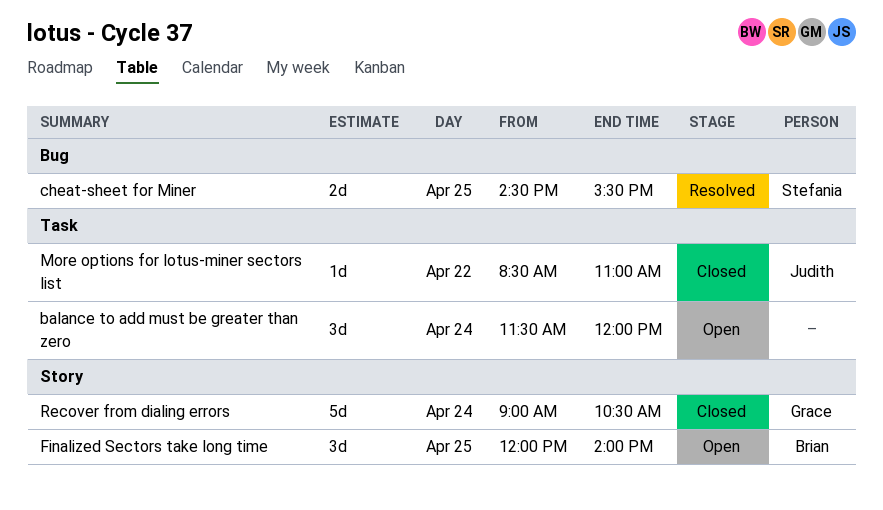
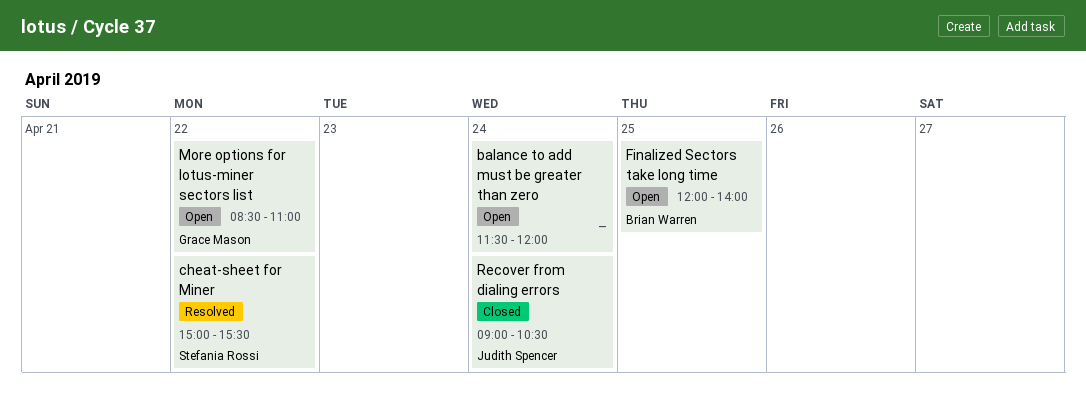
cheat-sheet for Miner, day: Apr 25 -> Apr 22
cheat-sheet for Miner, begins: 14:30 -> 15:00
More options for lotus-miner sectors list, status: Closed -> Open
More options for lotus-miner sectors list, owner: Judith Spencer -> Grace Mason
Recover from dialing errors, owner: Grace Mason -> Judith Spencer

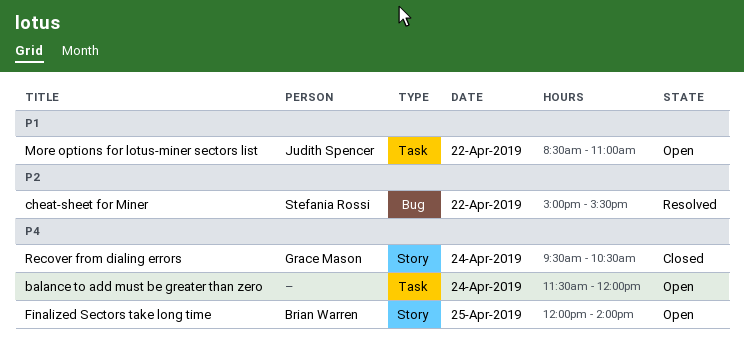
More options for lotus-miner sectors list, owner: Grace Mason -> Judith Spencer
Recover from dialing errors, owner: Judith Spencer -> Grace Mason
Recover from dialing errors, begins: 09:00 -> 09:30

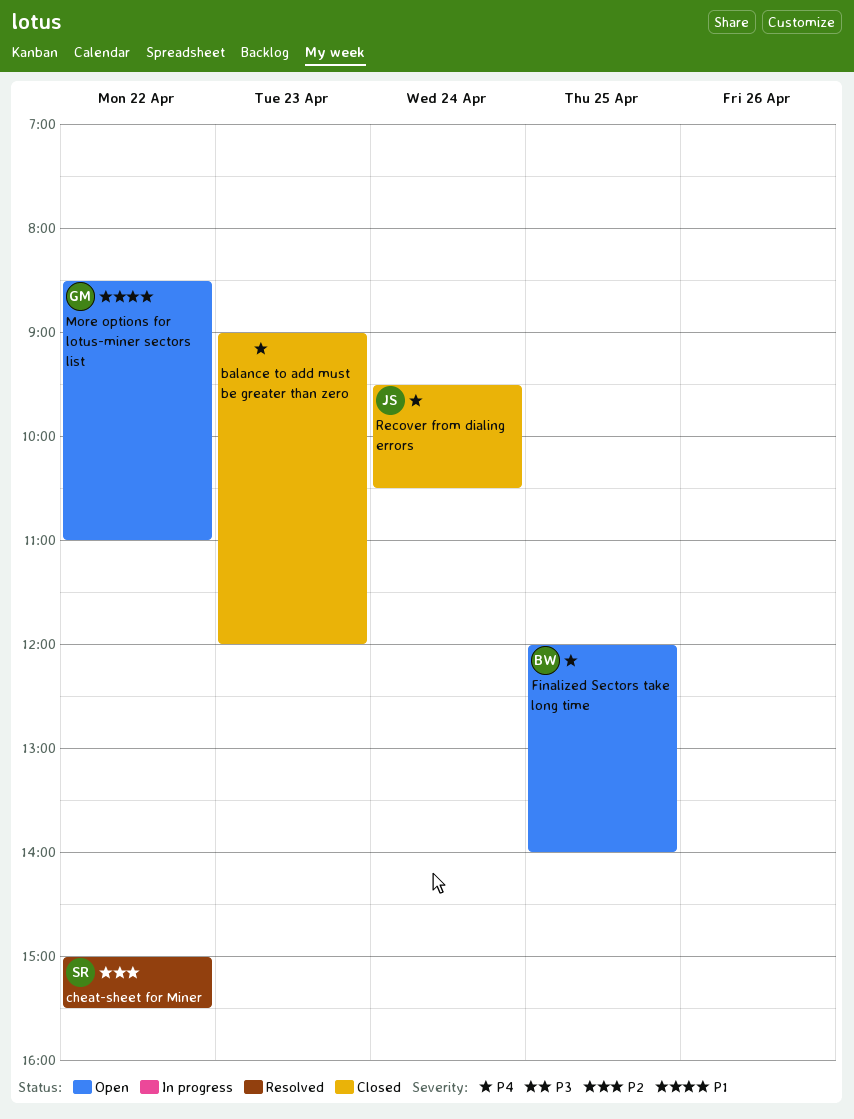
balance to add must be greater than zero, status: Open -> Closed
balance to add must be greater than zero, day: Apr 24 -> Apr 23
balance to add must be greater than zero, begins: 11:30 -> 09:00
More options for lotus-miner sectors list, owner: Judith Spencer -> Grace Mason
Recover from dialing errors, owner: Grace Mason -> Judith Spencer

